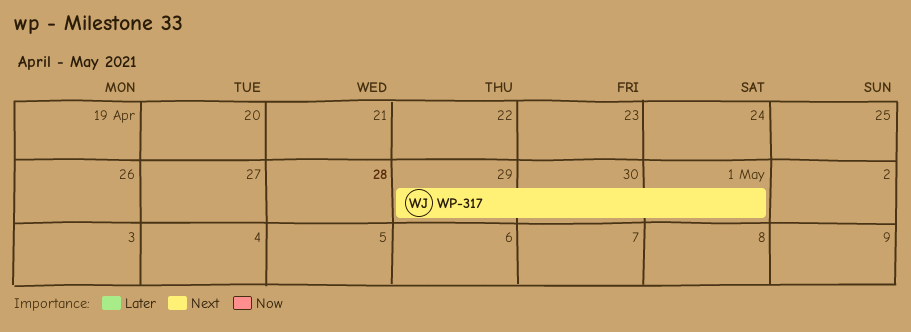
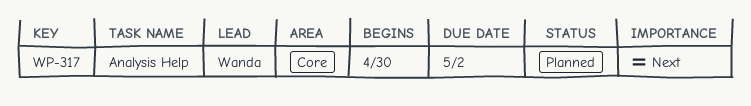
WP-317, start: Apr 29 -> Apr 30
WP-317, due: May 1 -> May 2

